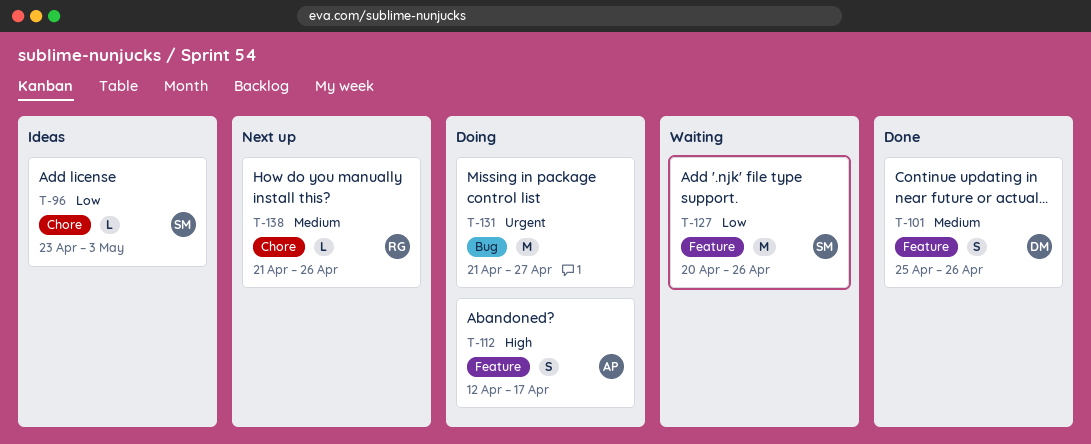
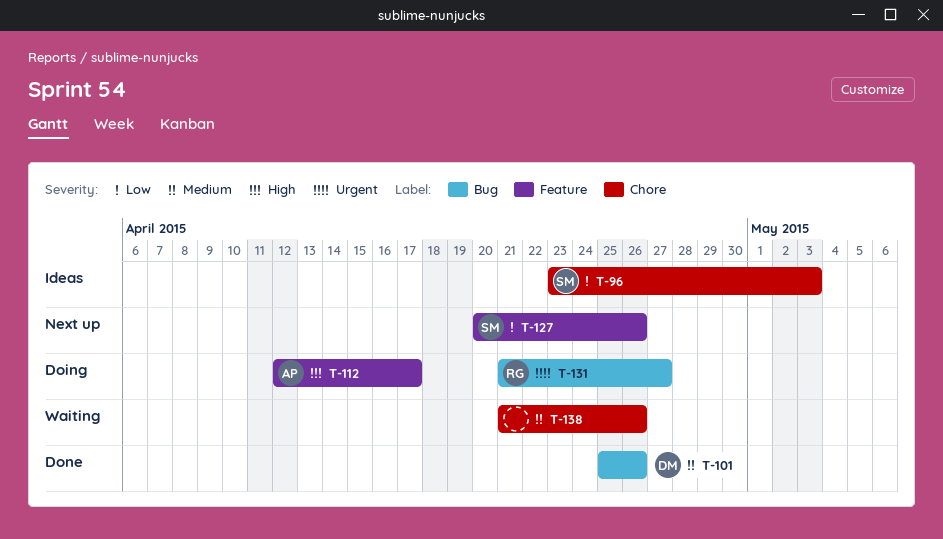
T-101, label: Feature -> Bug
T-127, status: Waiting -> Next up
T-131, owner: none -> RG
T-138, status: Next up -> Waiting
T-138, owner: RG -> none

